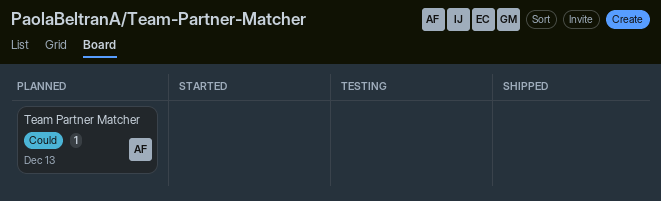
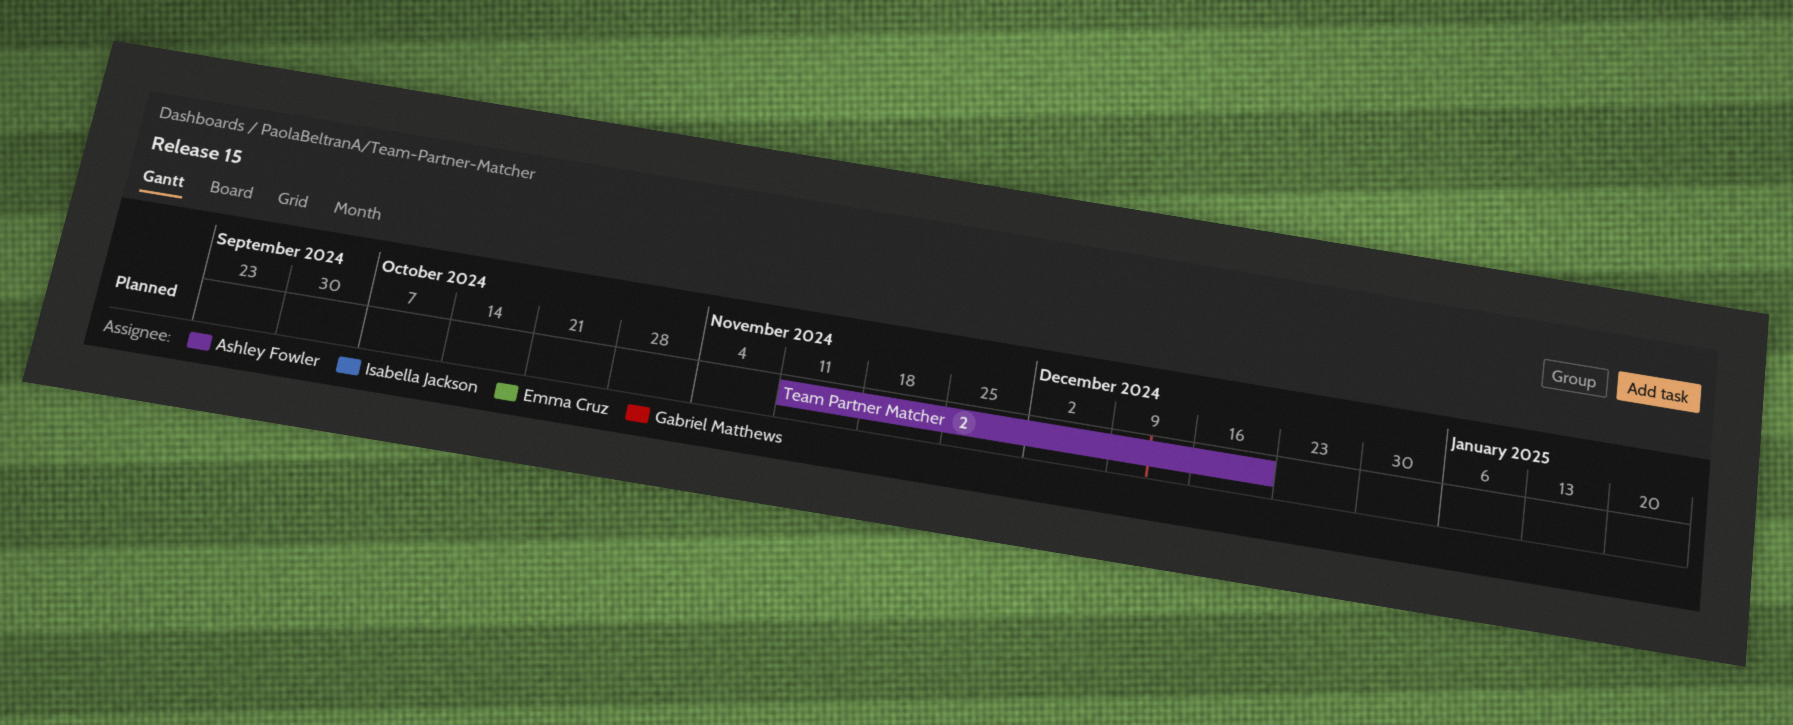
Team Partner Matcher, estimate: 1 -> 2
Team Partner Matcher, due: Dec 13 -> Dec 20

